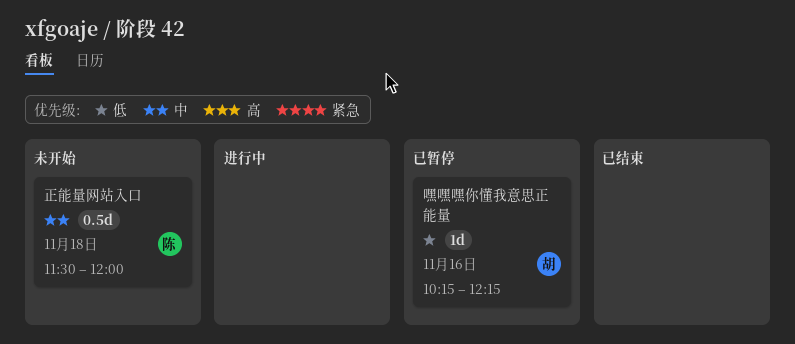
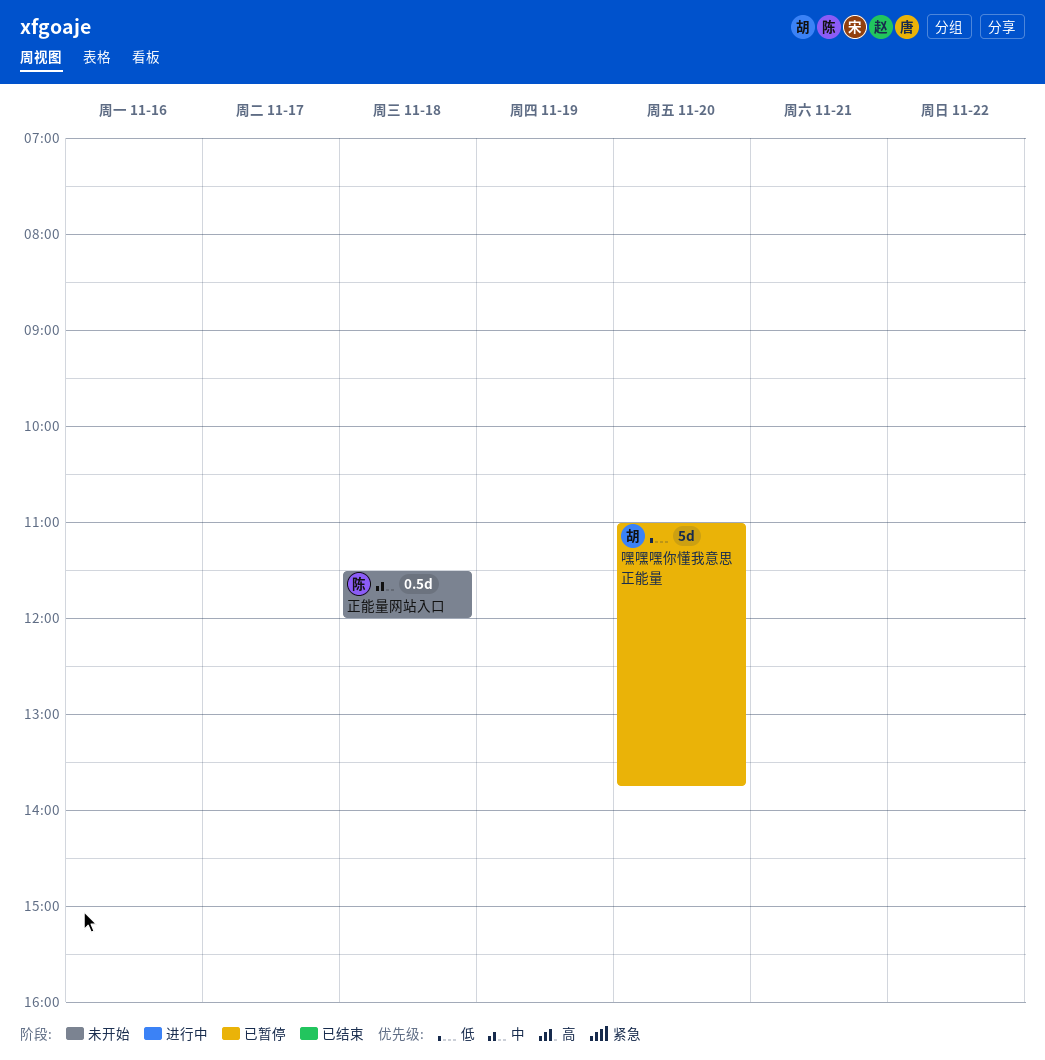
嘿嘿嘿你懂我意思正能量, estimate: 1d -> 5d
嘿嘿嘿你懂我意思正能量, day: Nov 16 -> Nov 20
嘿嘿嘿你懂我意思正能量, begins: 10:15 -> 11:00
嘿嘿嘿你懂我意思正能量, ends: 12:15 -> 13:45

